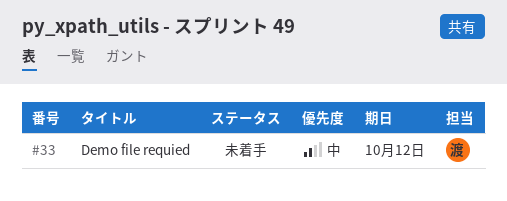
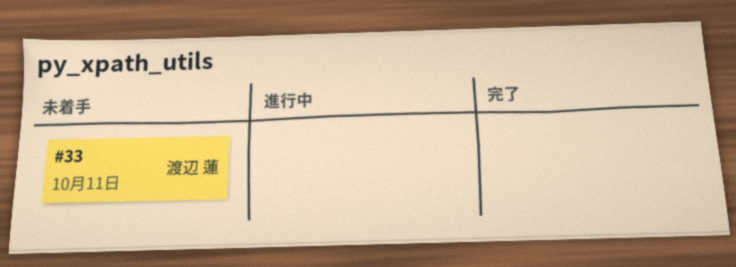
#33, due: Oct 12 -> Oct 11

